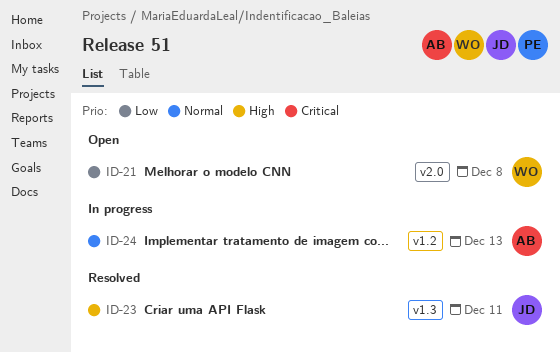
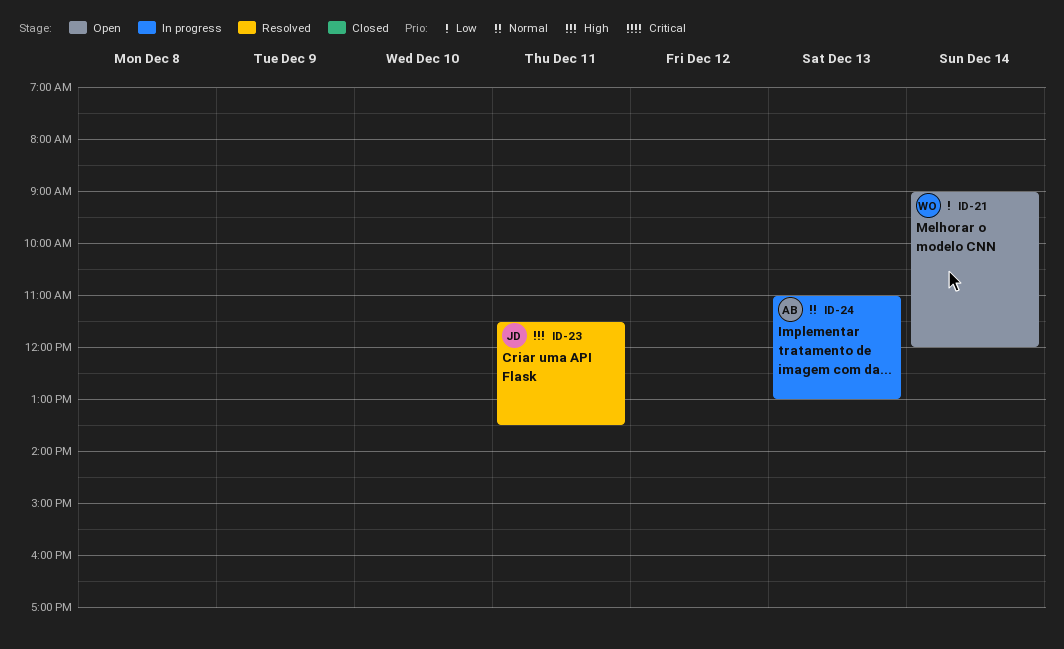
ID-21, day: Dec 8 -> Dec 14

